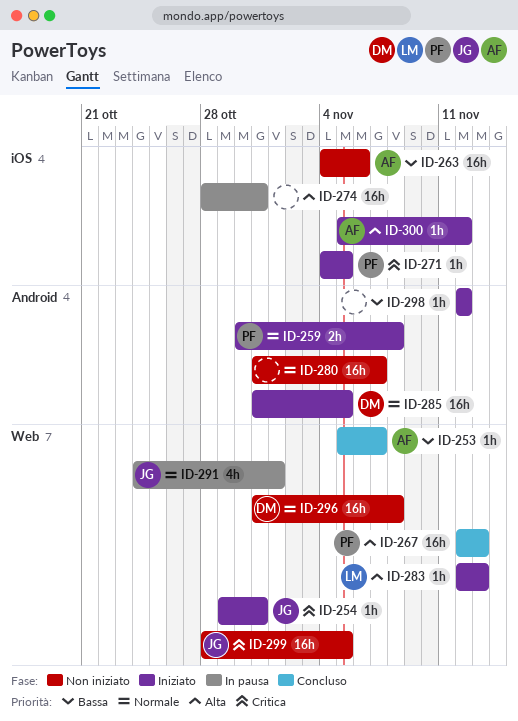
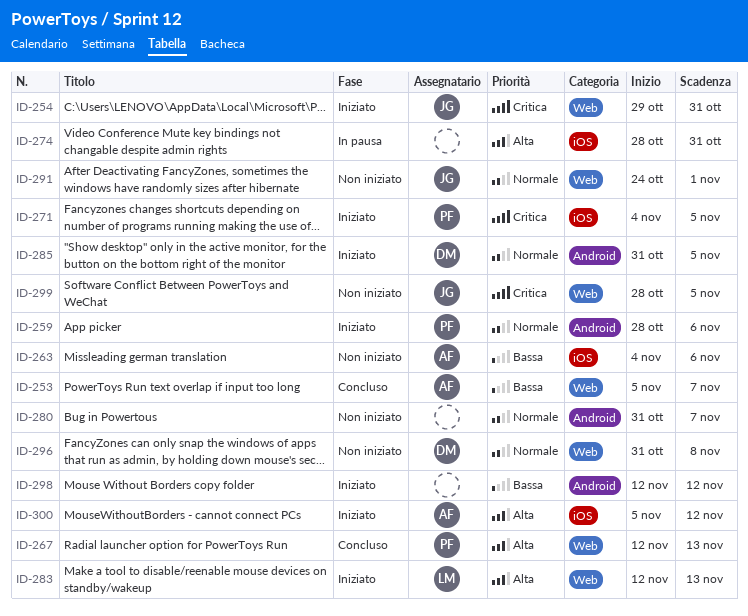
ID-259, start: Oct 30 -> Oct 28
ID-259, due: Nov 8 -> Nov 6
ID-291, status: In pausa -> Non iniziato

